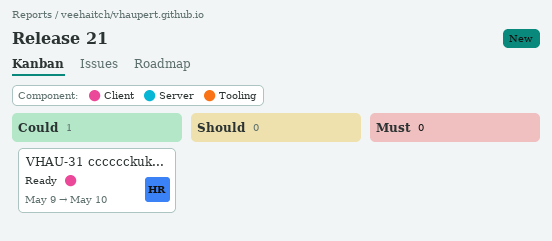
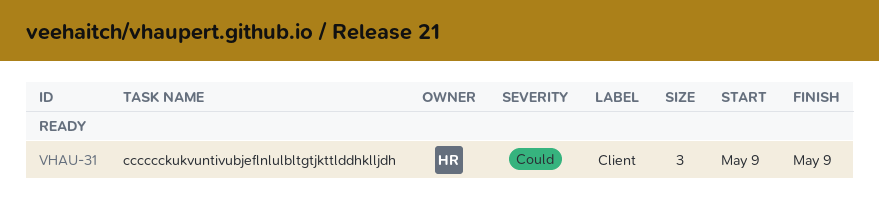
VHAU-31, due: May 10 -> May 9

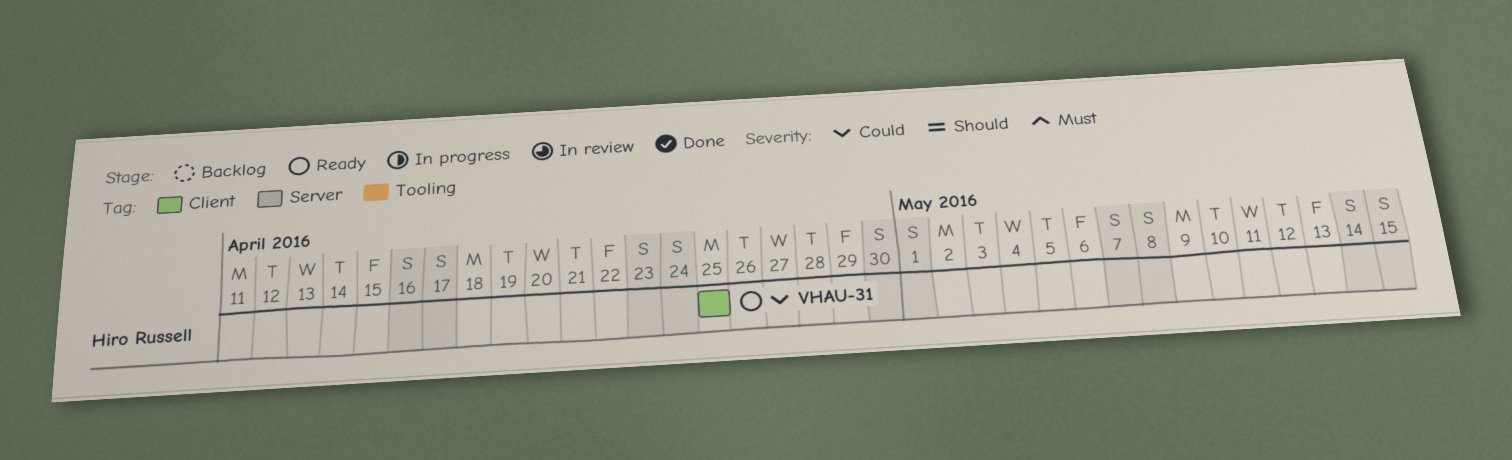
VHAU-31, start: May 9 -> Apr 25
VHAU-31, due: May 9 -> Apr 25

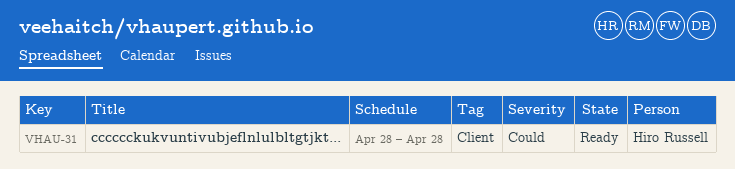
VHAU-31, start: Apr 25 -> Apr 28
VHAU-31, due: Apr 25 -> Apr 28

